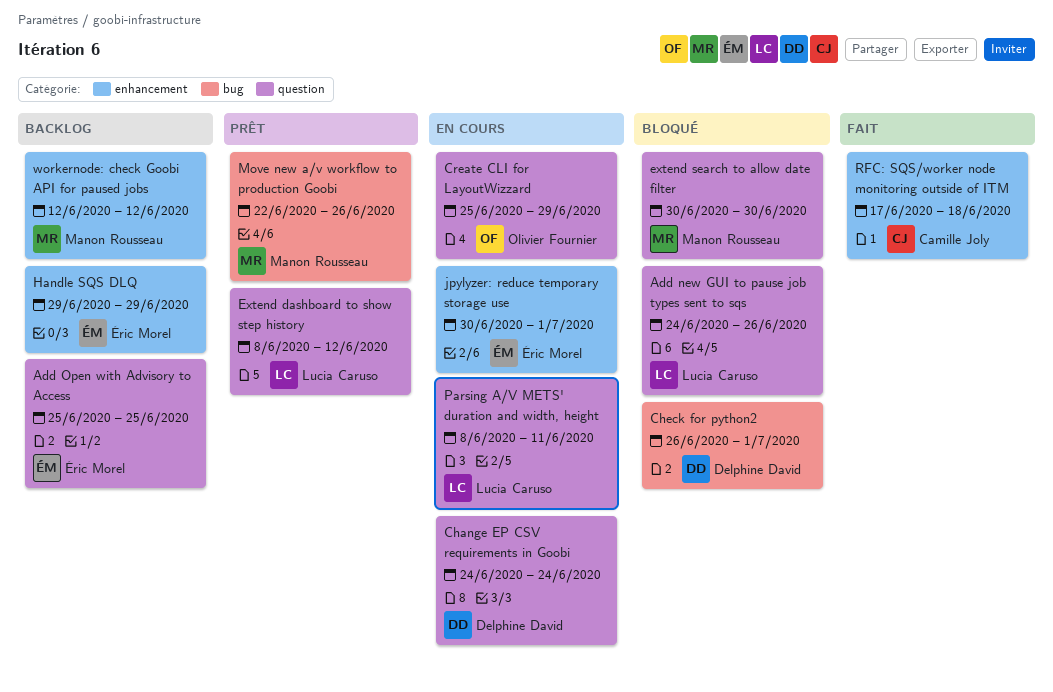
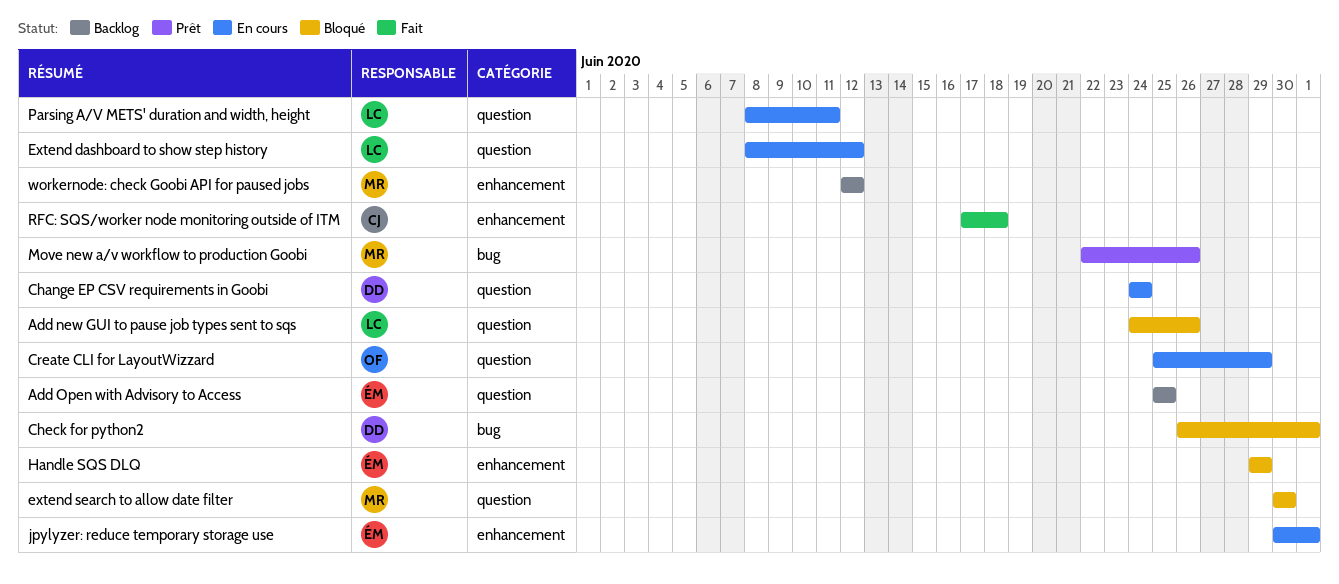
Extend dashboard to show step history, status: Prêt -> En cours
Handle SQS DLQ, status: Backlog -> Bloqué

